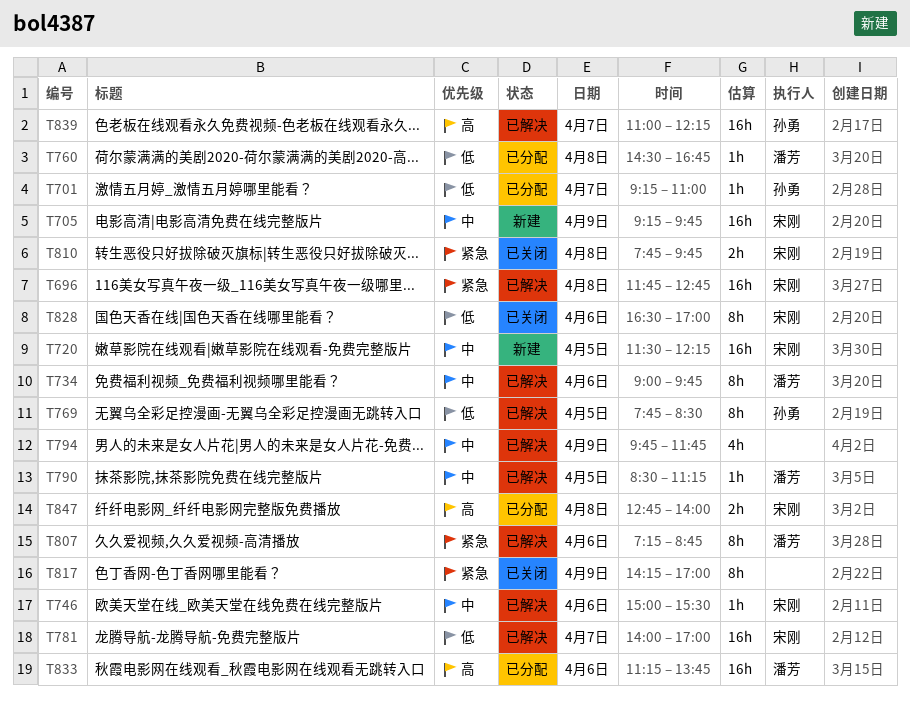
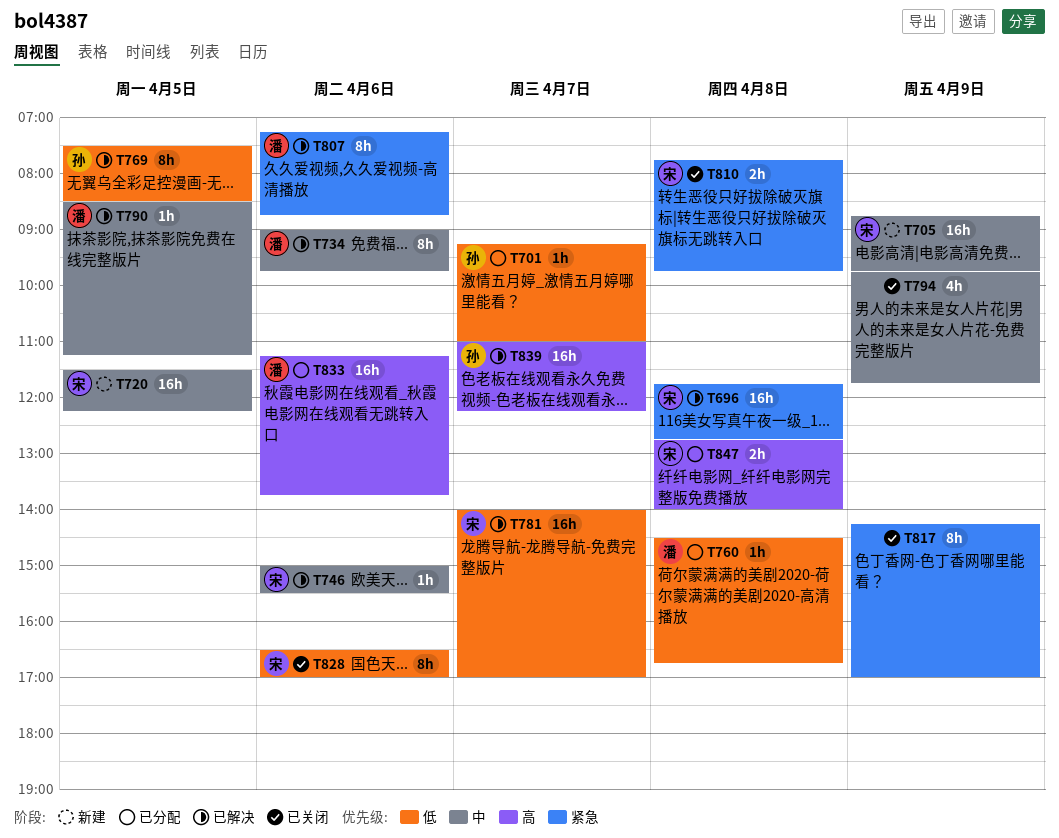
T705, begins: 09:15 -> 08:45
T769, begins: 07:45 -> 07:30
T794, status: 已解决 -> 已关闭

